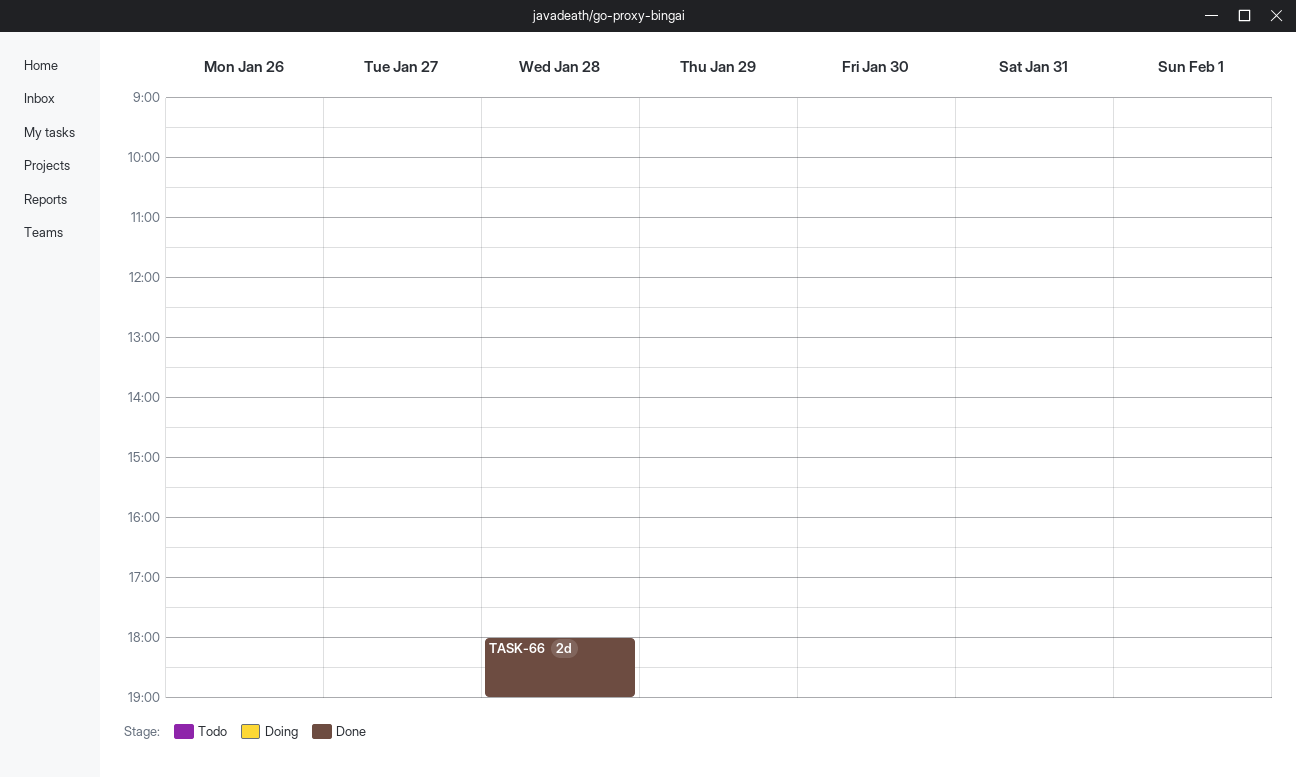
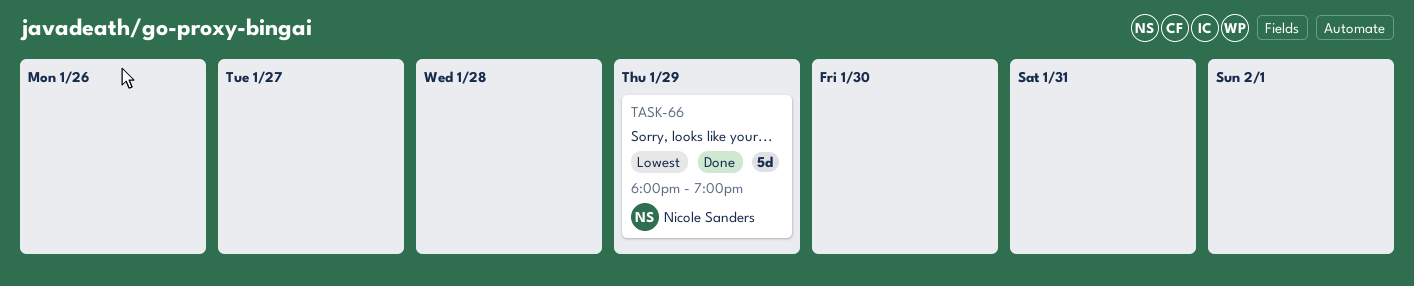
TASK-66, estimate: 2d -> 5d
TASK-66, day: Jan 28 -> Jan 29

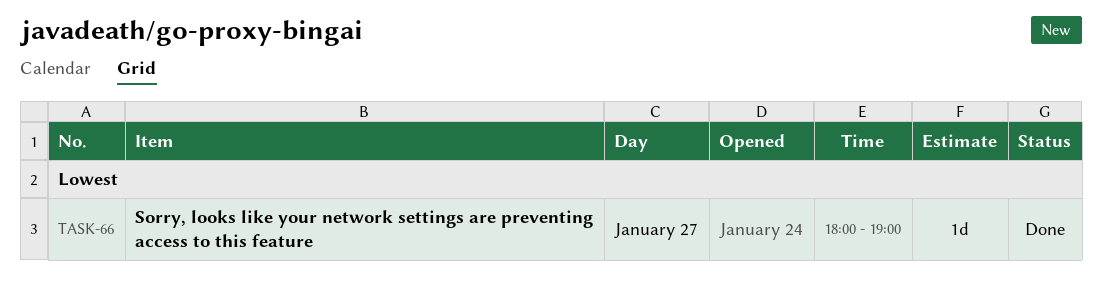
TASK-66, estimate: 5d -> 1d
TASK-66, day: Jan 29 -> Jan 27

